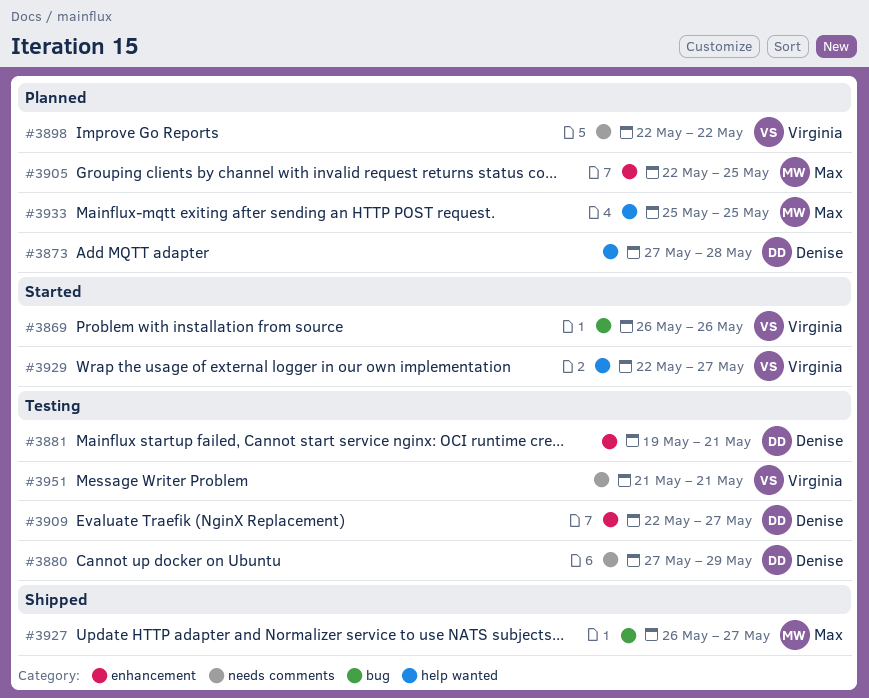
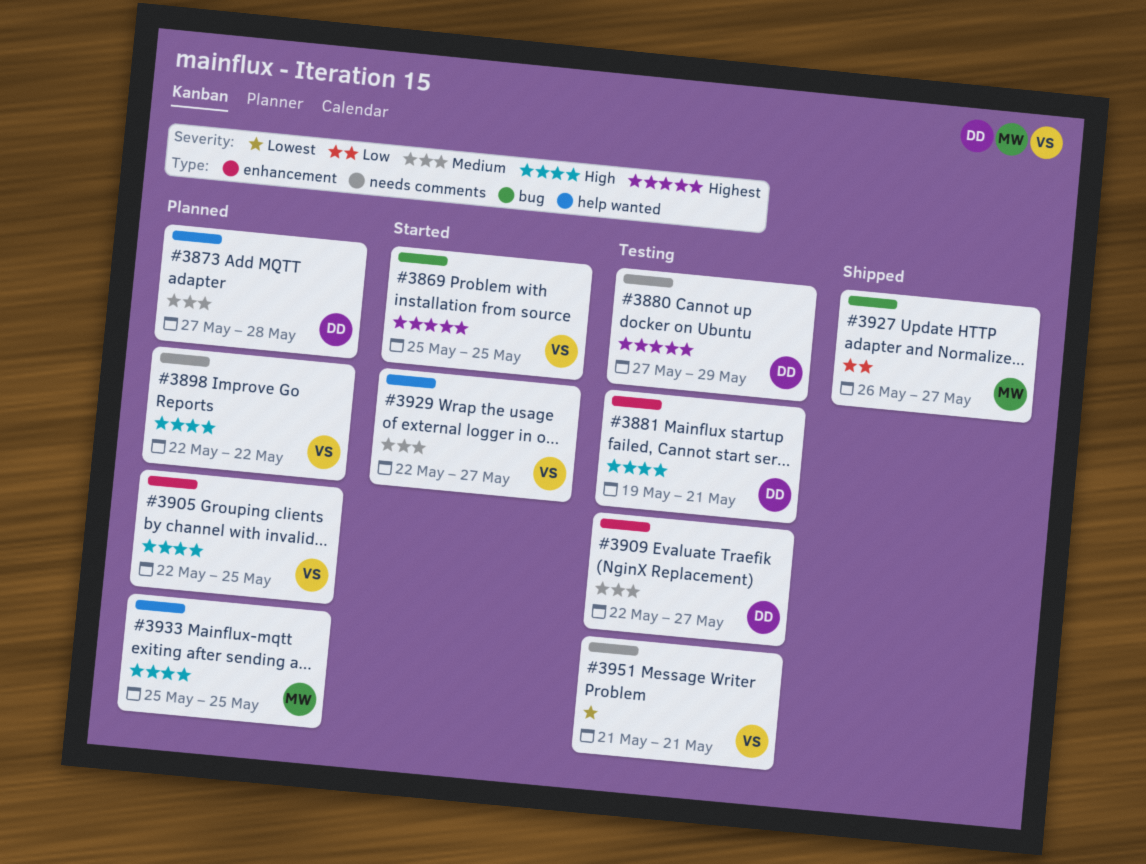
#3869, start: May 26 -> May 25
#3869, due: May 26 -> May 25
#3905, owner: Max -> Virginia

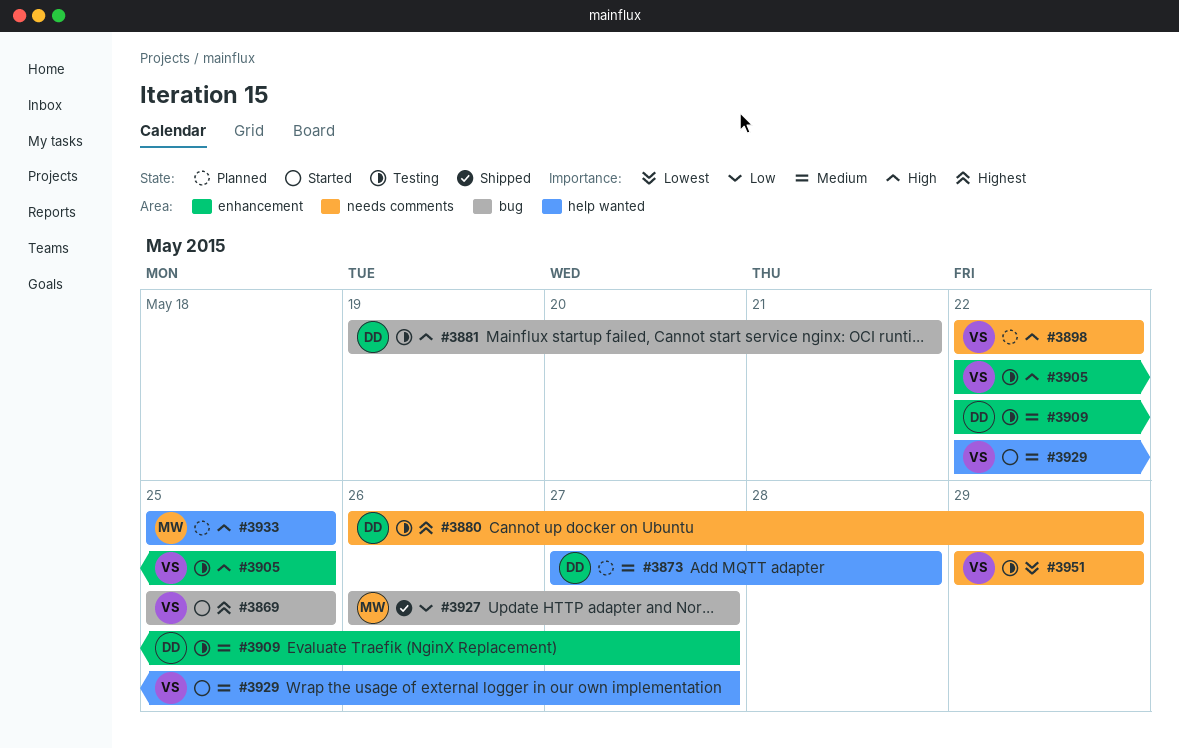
#3880, start: May 27 -> May 26
#3881, label: enhancement -> bug
#3905, status: Planned -> Testing
#3951, start: May 21 -> May 29
#3951, due: May 21 -> May 29

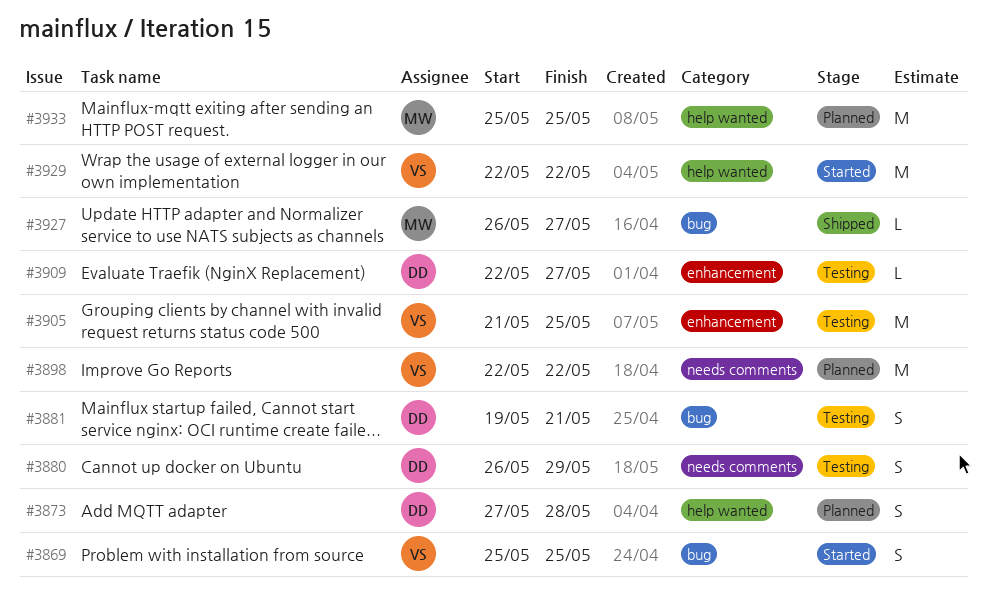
#3905, start: May 22 -> May 21
#3929, due: May 27 -> May 22
#3951: present -> none

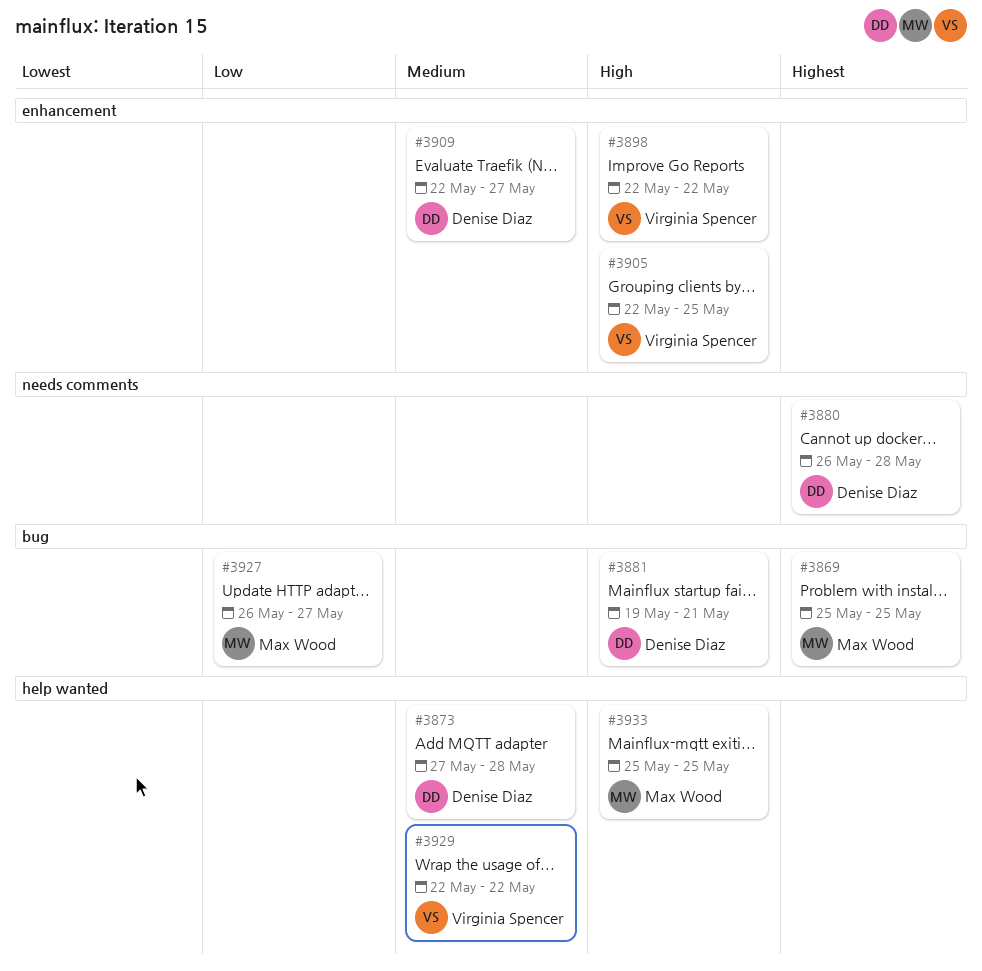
#3869, owner: Virginia Spencer -> Max Wood
#3880, due: May 29 -> May 28
#3898, label: needs comments -> enhancement
#3905, start: May 21 -> May 22

